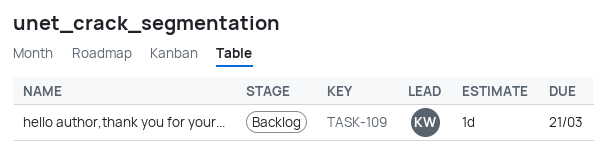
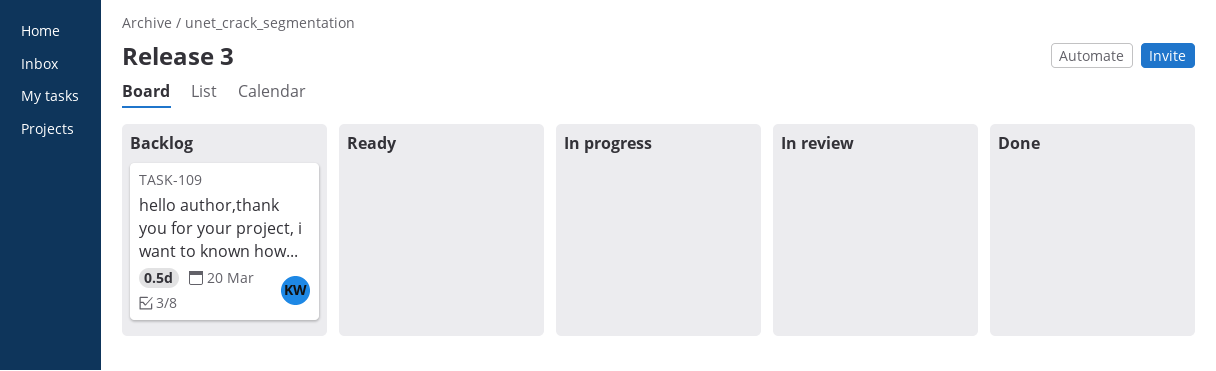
TASK-109, estimate: 1d -> 0.5d
TASK-109, due: Mar 21 -> Mar 20

